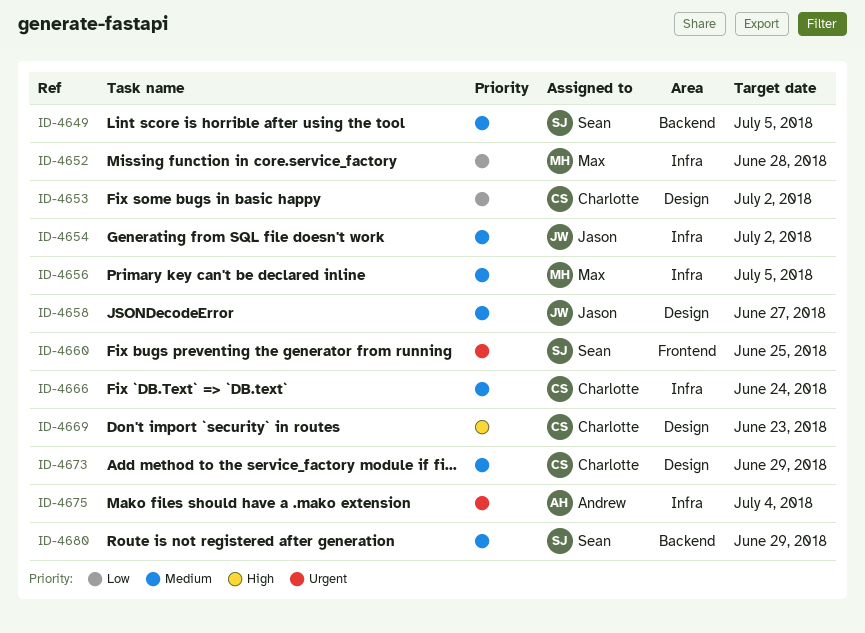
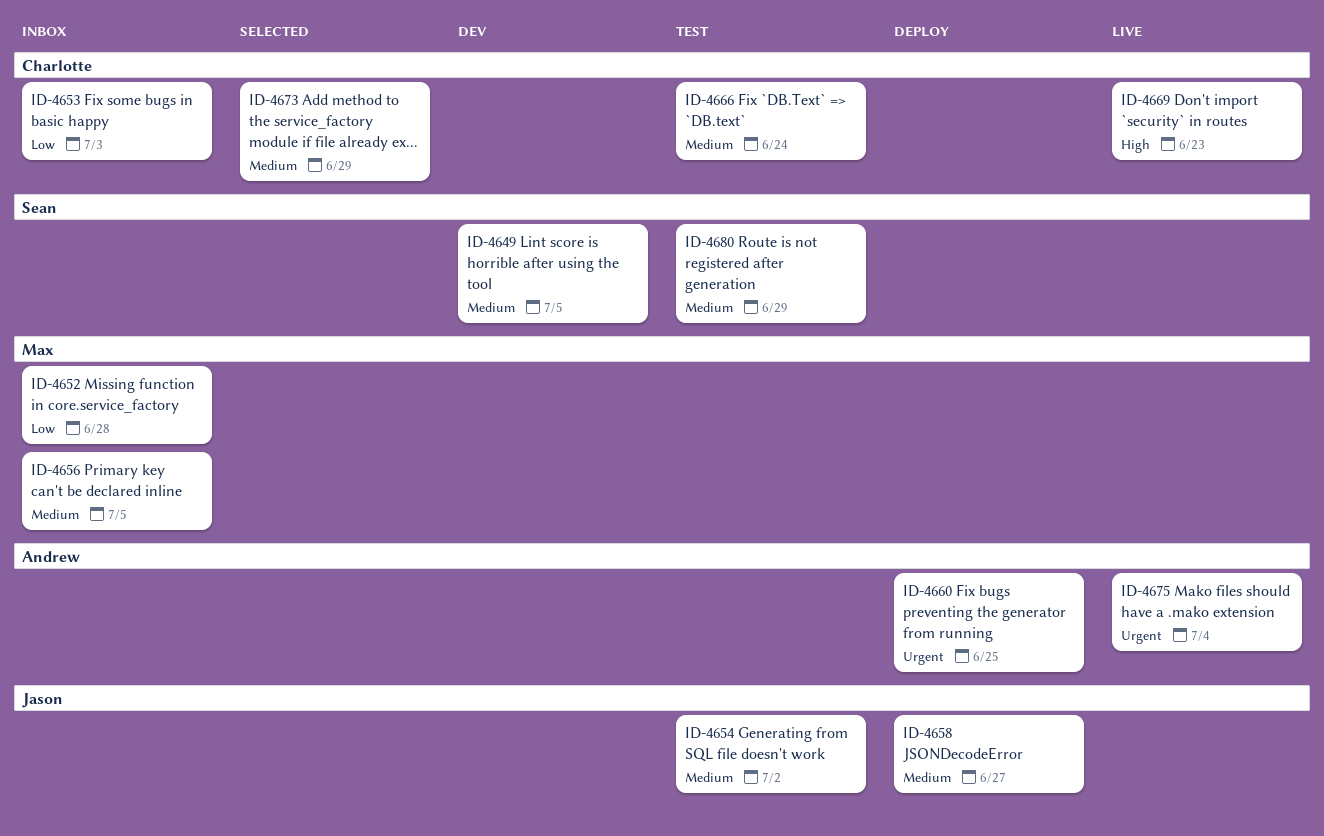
ID-4653, due: Jul 2 -> Jul 3
ID-4660, owner: Sean -> Andrew

